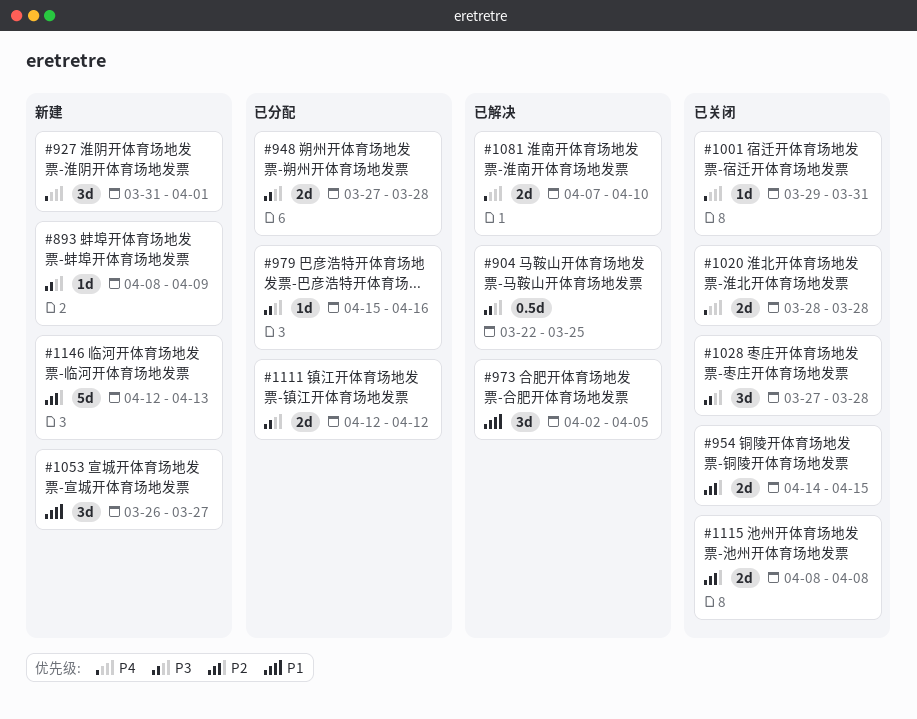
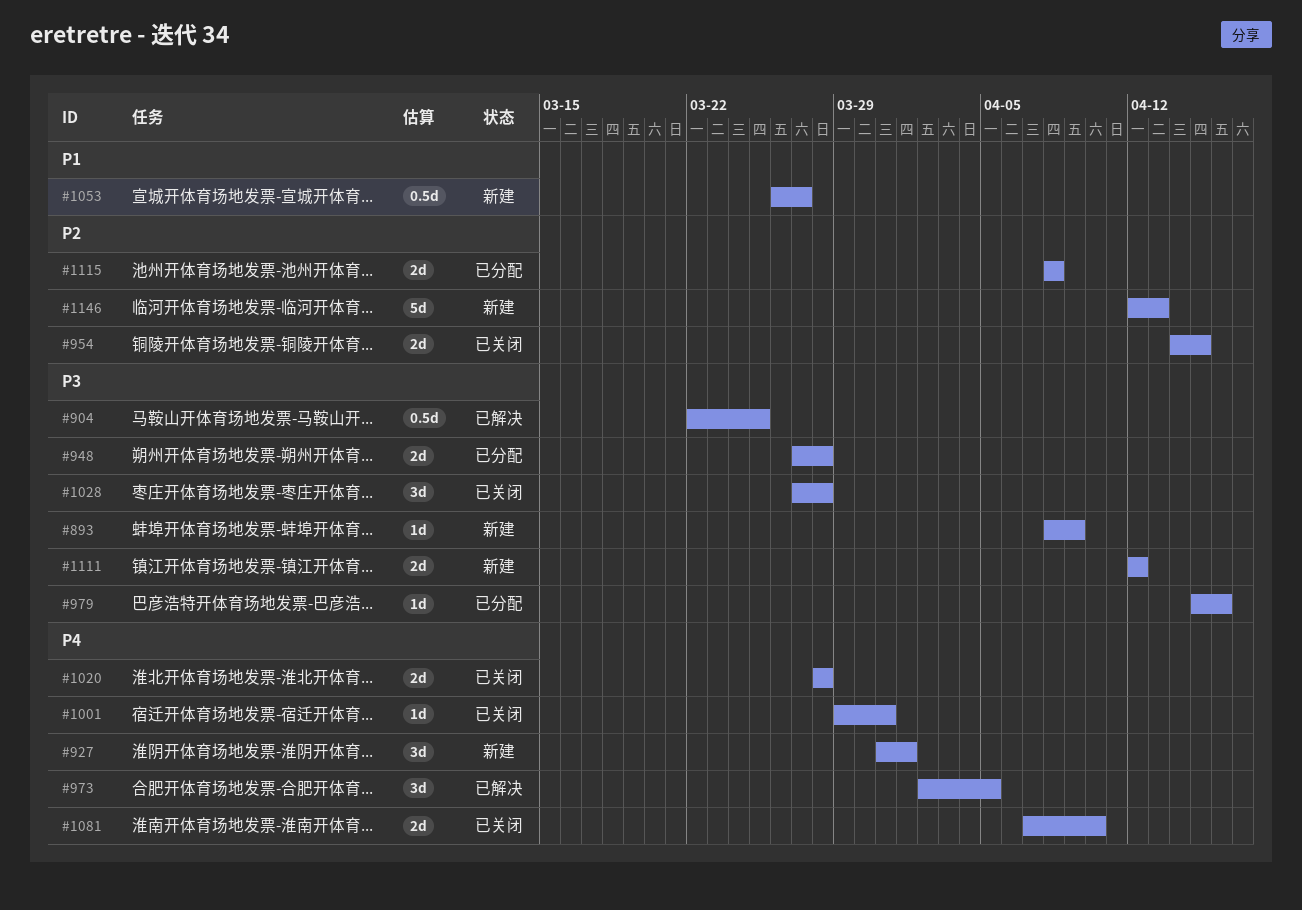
#973, priority: P1 -> P4
#1053, estimate: 3d -> 0.5d
#1081, status: 已解决 -> 已关闭
#1111, status: 已分配 -> 新建
#1115, status: 已关闭 -> 已分配

